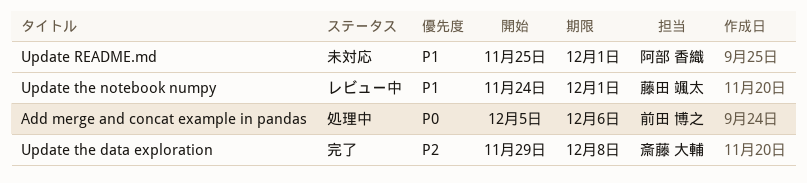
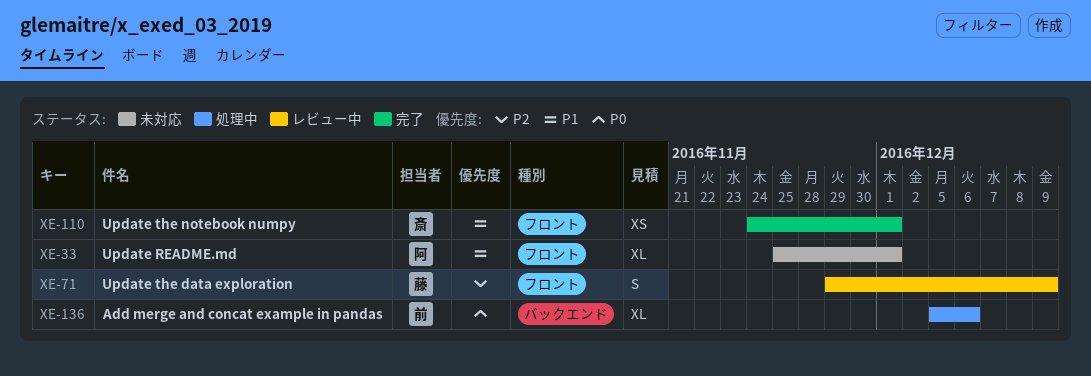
Update the data exploration, status: 完了 -> レビュー中
Update the data exploration, owner: 斎藤 大輔 -> 藤田 颯太
Update the data exploration, due: Dec 8 -> Dec 9
Update the notebook numpy, status: レビュー中 -> 完了
Update the notebook numpy, owner: 藤田 颯太 -> 斎藤 大輔

